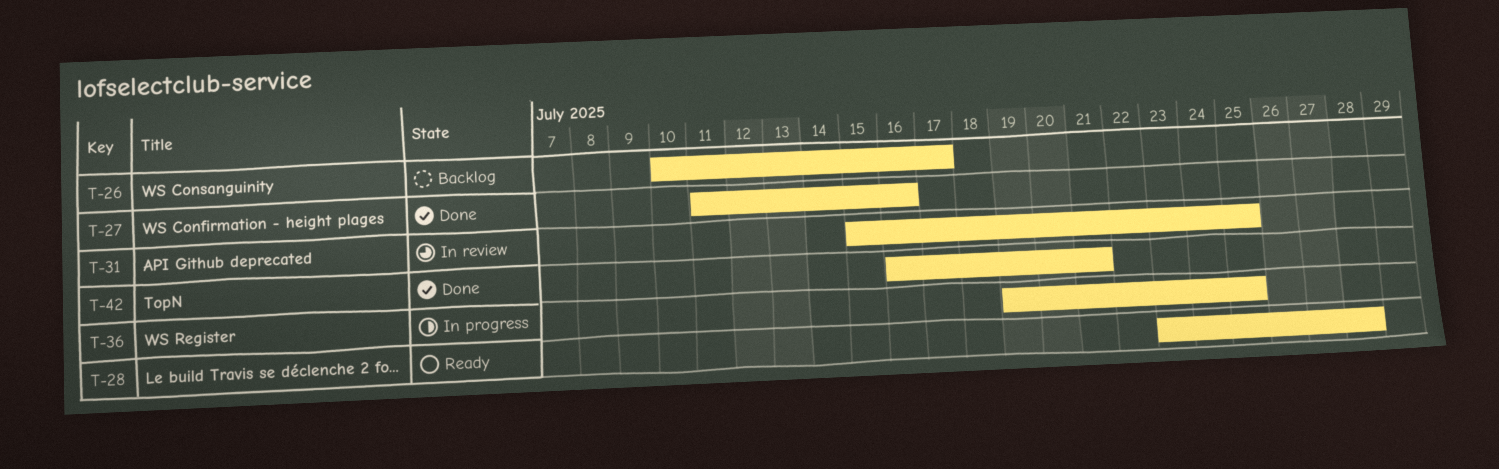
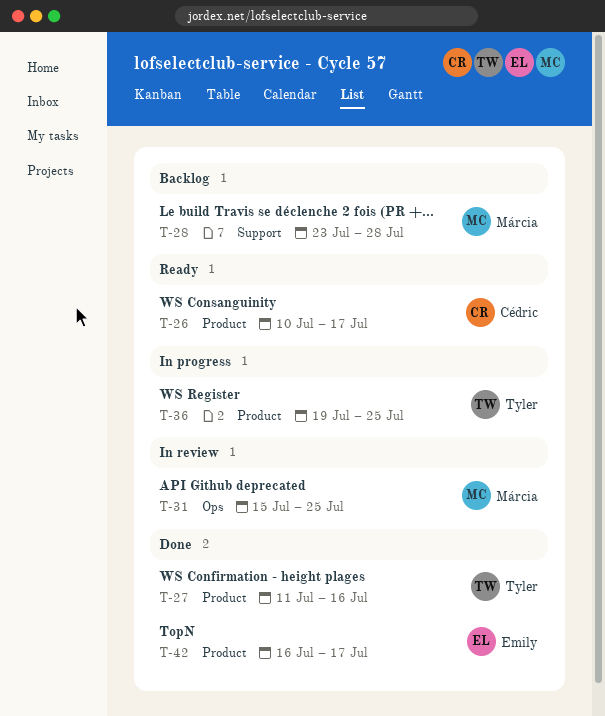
T-26, status: Backlog -> Ready
T-28, status: Ready -> Backlog
T-42, due: Jul 21 -> Jul 17

